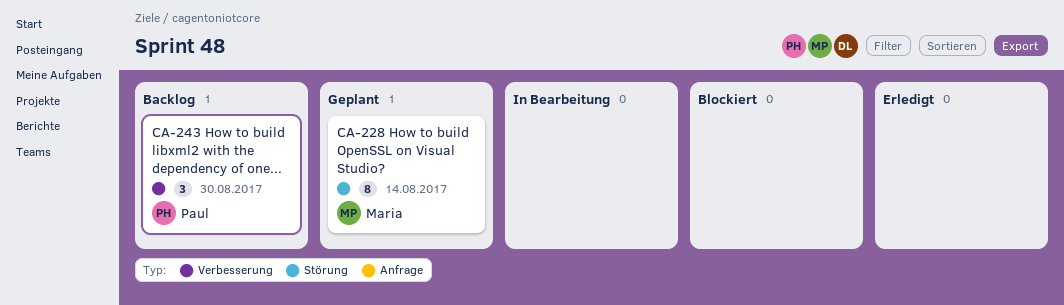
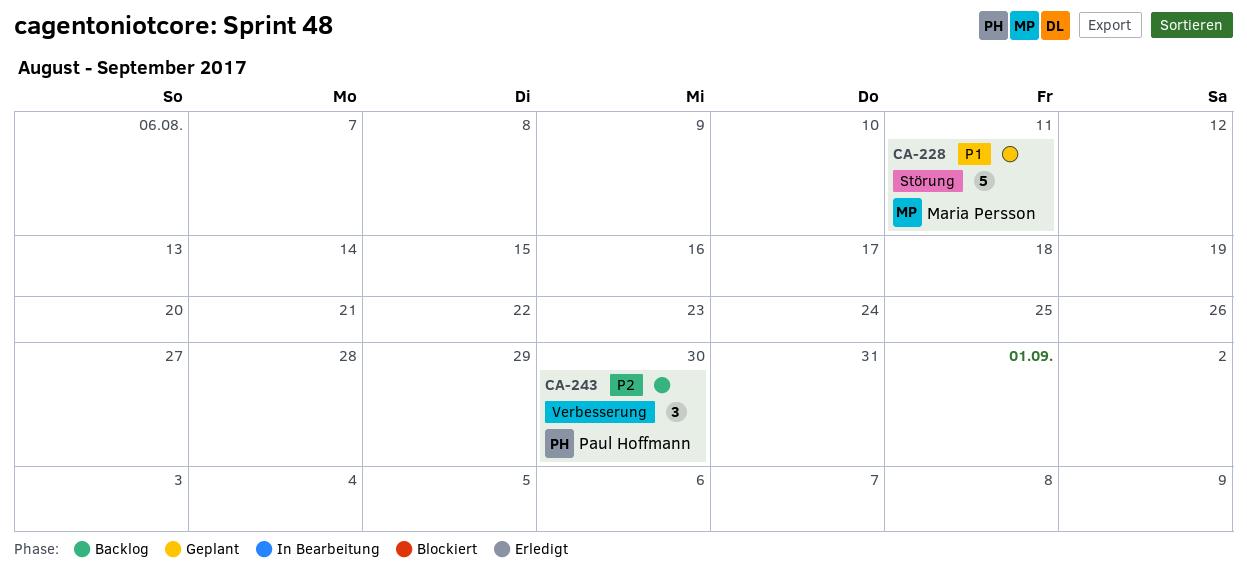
CA-228, estimate: 8 -> 5
CA-228, due: Aug 14 -> Aug 11

